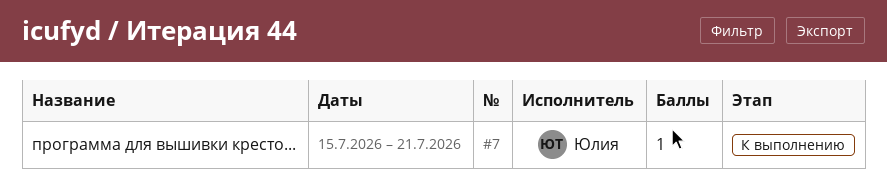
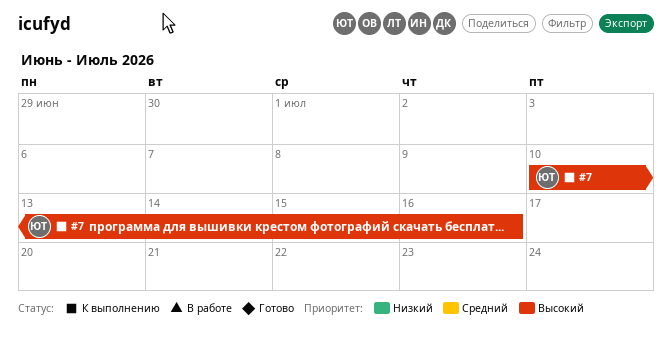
#7, start: Jul 15 -> Jul 10
#7, due: Jul 21 -> Jul 16

